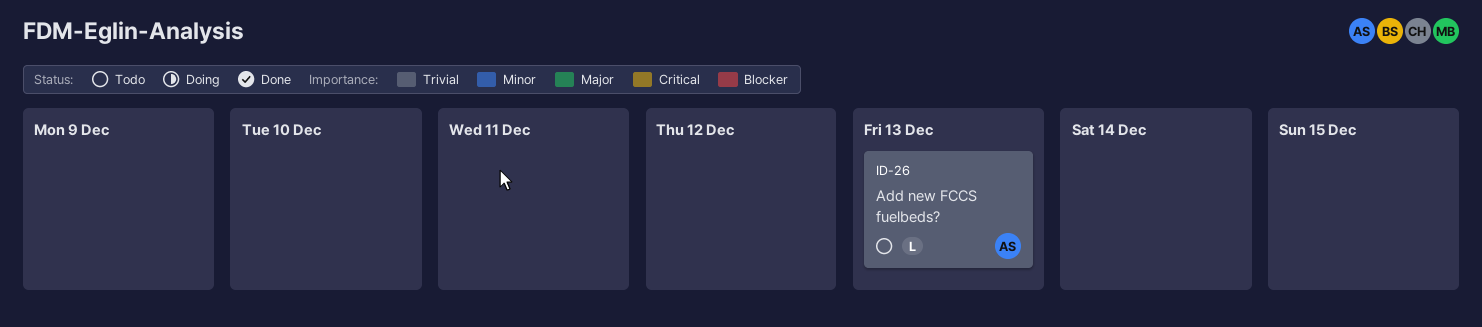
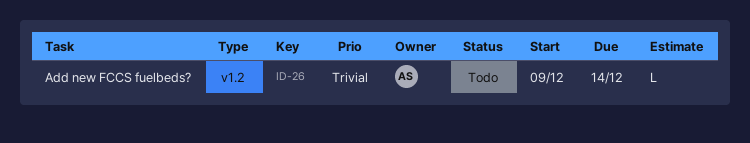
ID-26, due: Dec 13 -> Dec 14

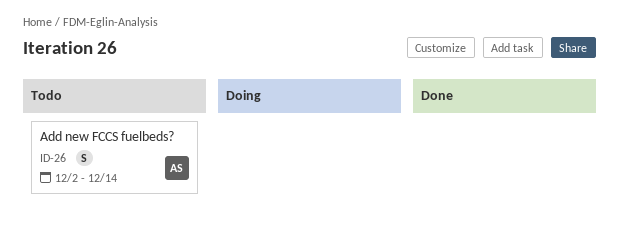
ID-26, estimate: L -> S
ID-26, start: Dec 9 -> Dec 2

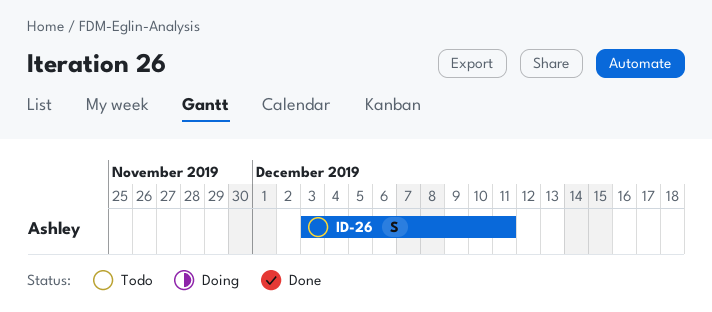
ID-26, start: Dec 2 -> Dec 3
ID-26, due: Dec 14 -> Dec 11

